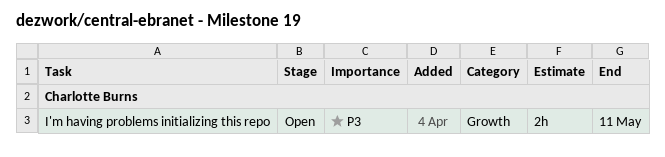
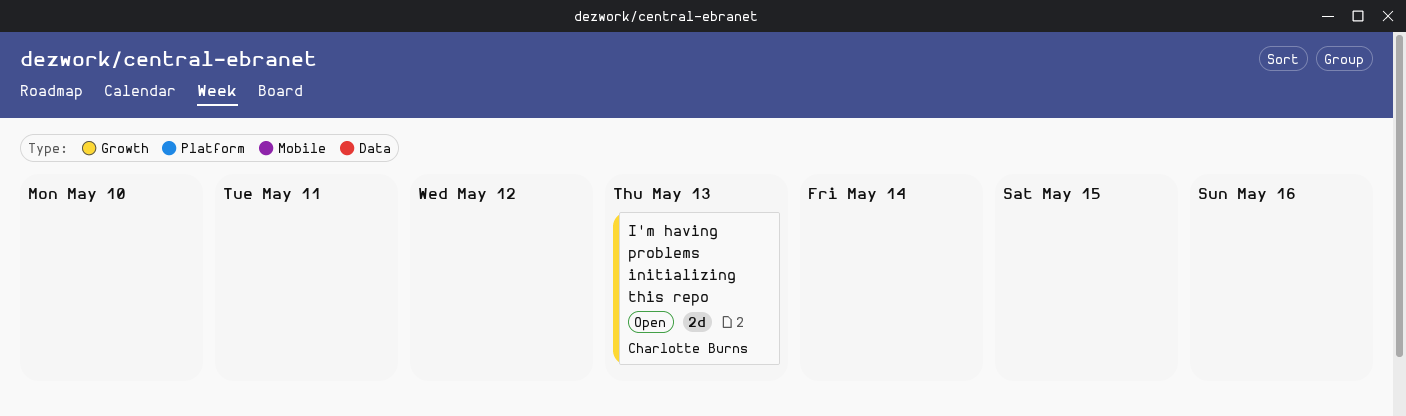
I'm having problems initializing this repo, estimate: 2h -> 2d
I'm having problems initializing this repo, due: May 11 -> May 13

